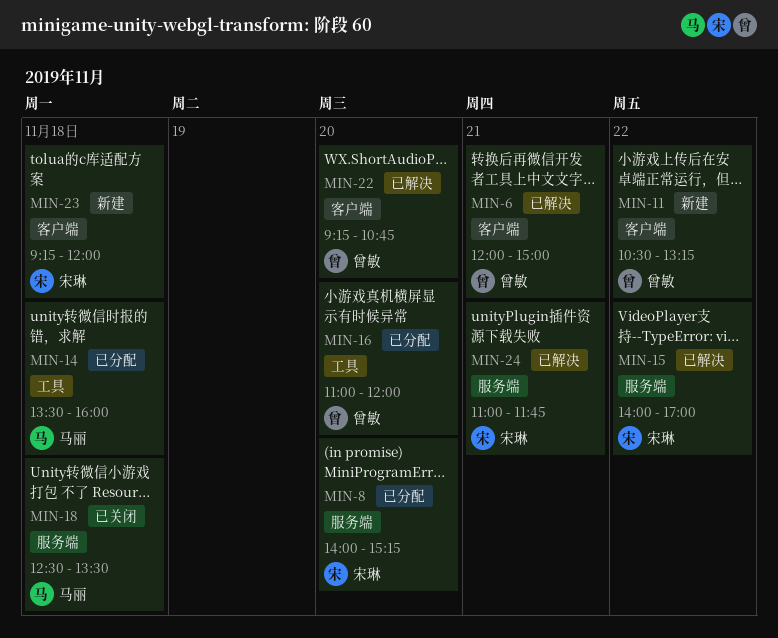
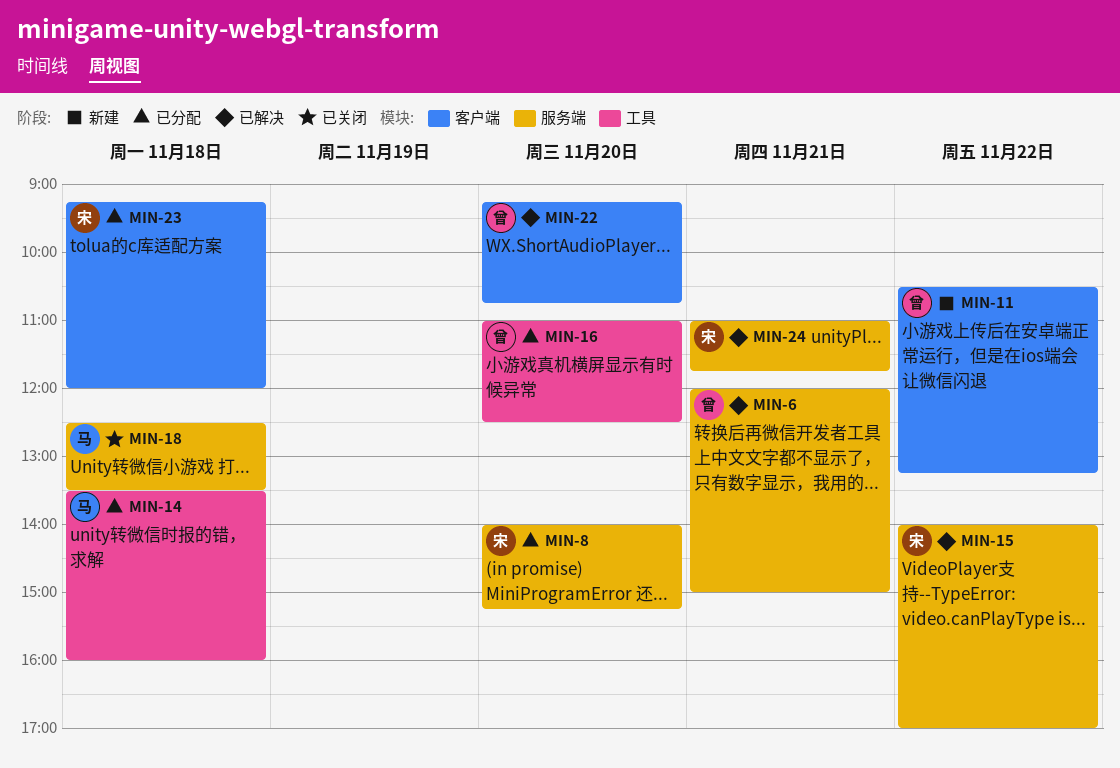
MIN-6, label: 客户端 -> 服务端
MIN-16, ends: 12:00 -> 12:30
MIN-23, status: 新建 -> 已分配

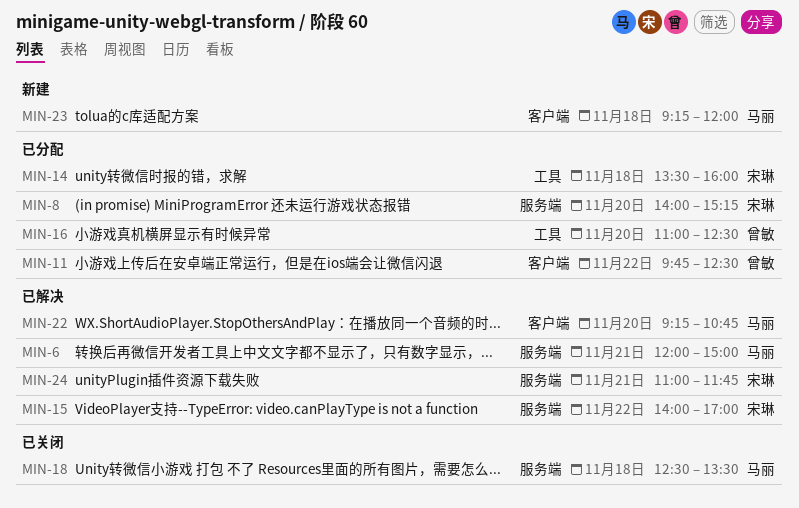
MIN-6, owner: 曾敏 -> 马丽
MIN-11, status: 新建 -> 已分配
MIN-11, begins: 10:30 -> 09:45
MIN-11, ends: 13:15 -> 12:30
MIN-14, owner: 马丽 -> 宋琳
MIN-22, owner: 曾敏 -> 马丽
MIN-23, status: 已分配 -> 新建
MIN-23, owner: 宋琳 -> 马丽

